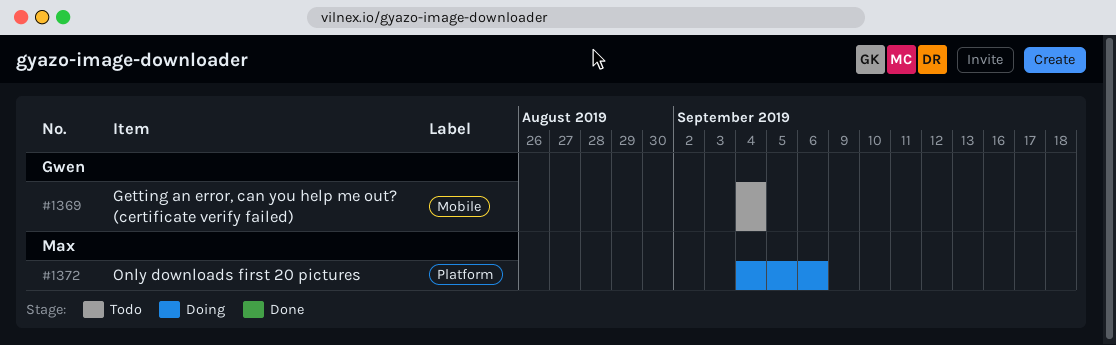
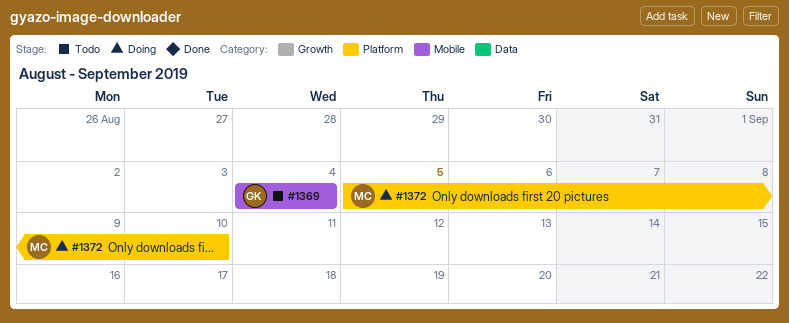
#1372, start: Sep 4 -> Sep 5
#1372, due: Sep 6 -> Sep 10

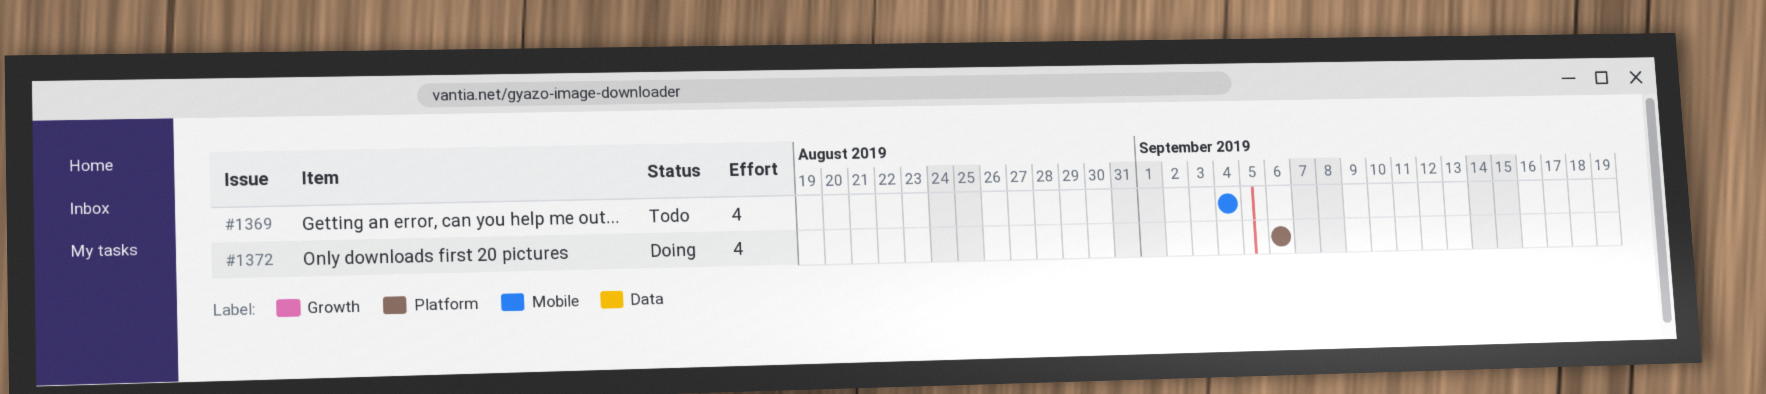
#1372, start: Sep 5 -> Sep 6
#1372, due: Sep 10 -> Sep 6

